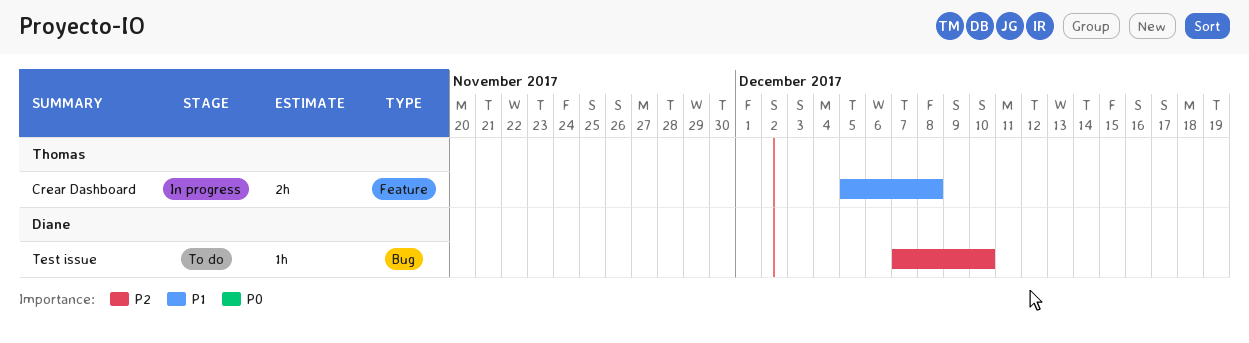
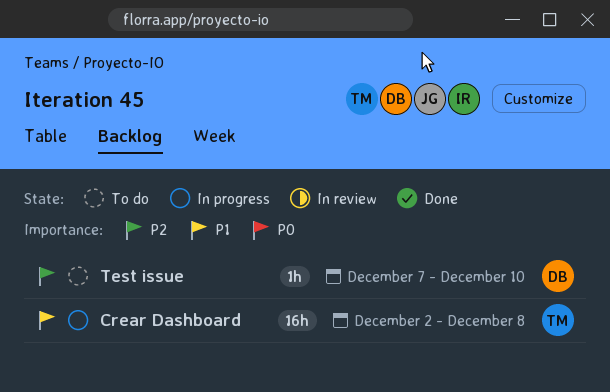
Crear Dashboard, estimate: 2h -> 16h
Crear Dashboard, start: Dec 5 -> Dec 2

